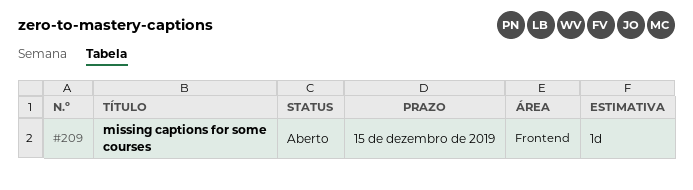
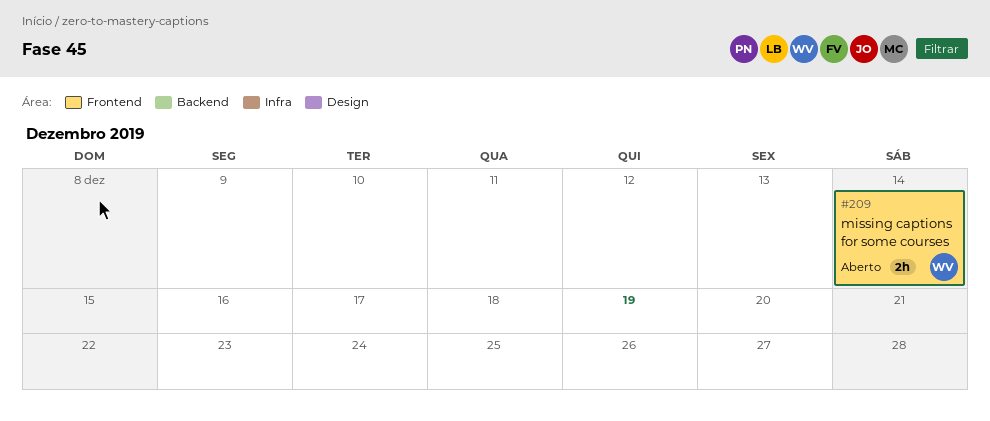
#209, estimate: 1d -> 2h
#209, due: Dec 15 -> Dec 14

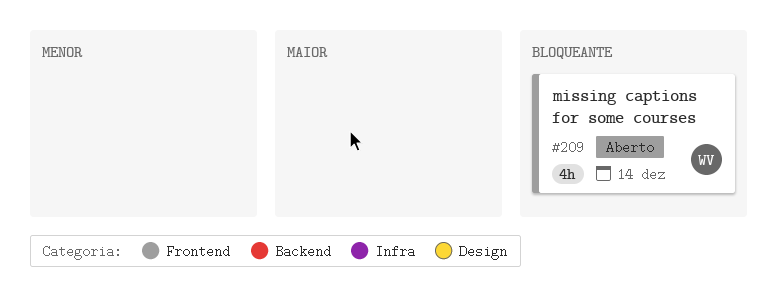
#209, estimate: 2h -> 4h

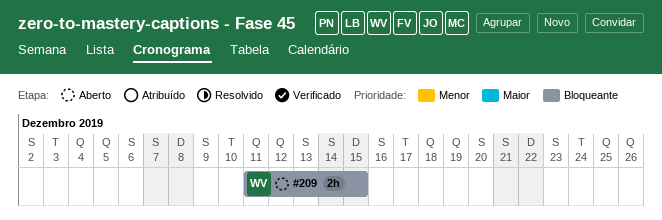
#209, estimate: 4h -> 2h
#209, due: Dec 14 -> Dec 15

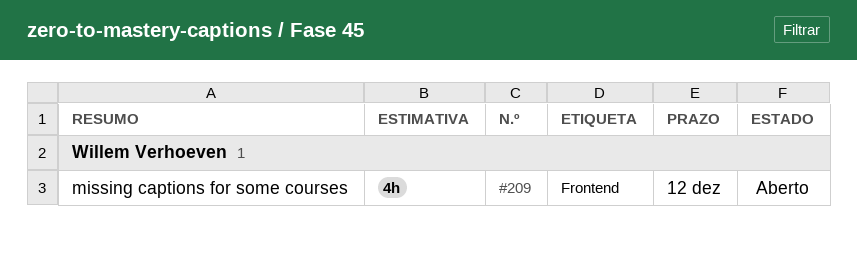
#209, estimate: 2h -> 4h
#209, due: Dec 15 -> Dec 12

